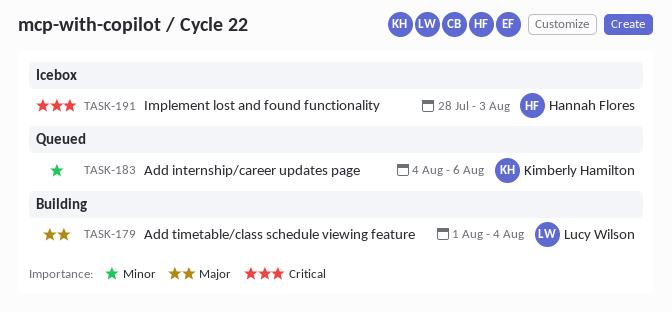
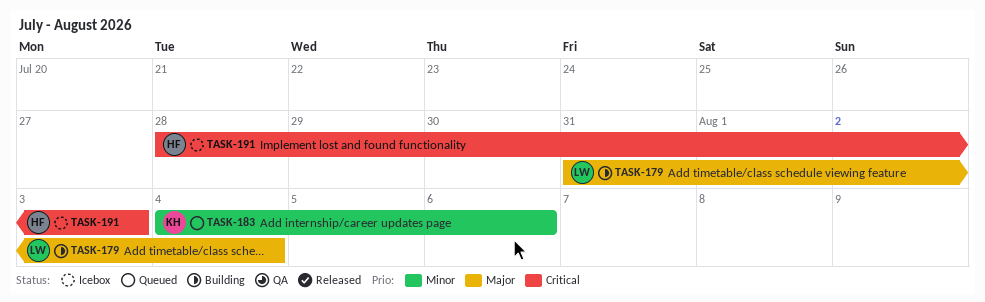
TASK-179, start: Aug 1 -> Jul 31

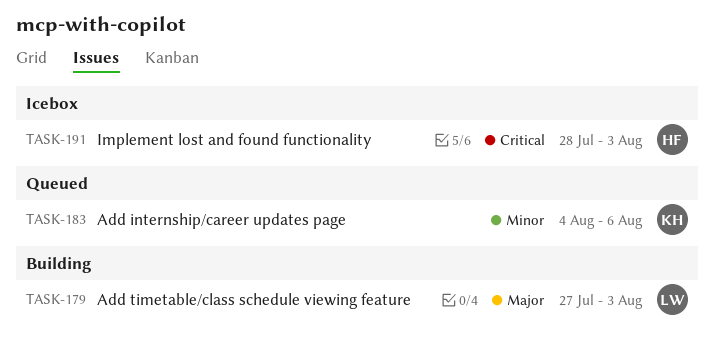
TASK-179, start: Jul 31 -> Jul 27
TASK-179, due: Aug 4 -> Aug 3

